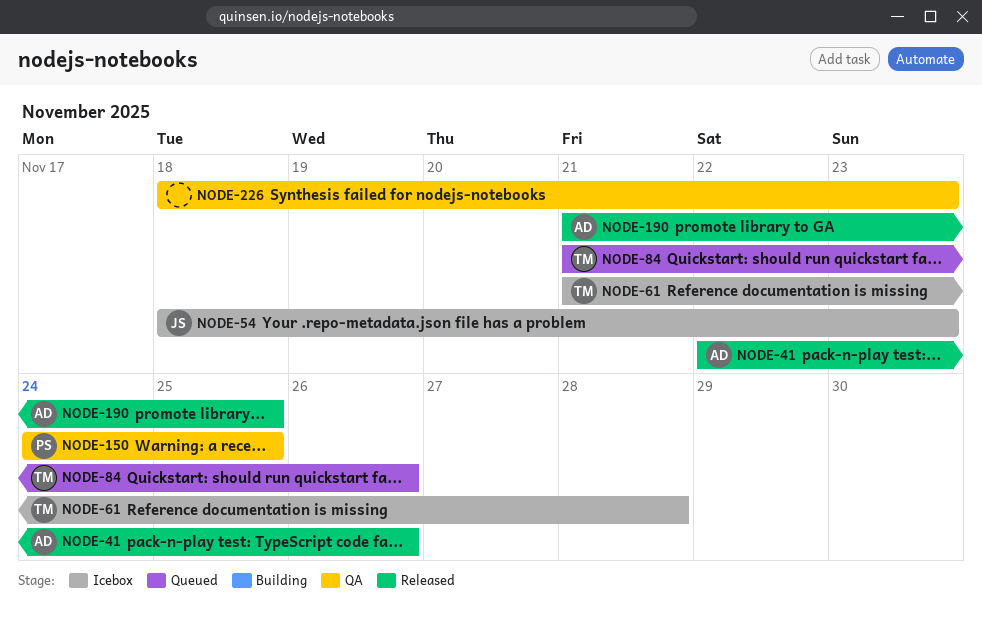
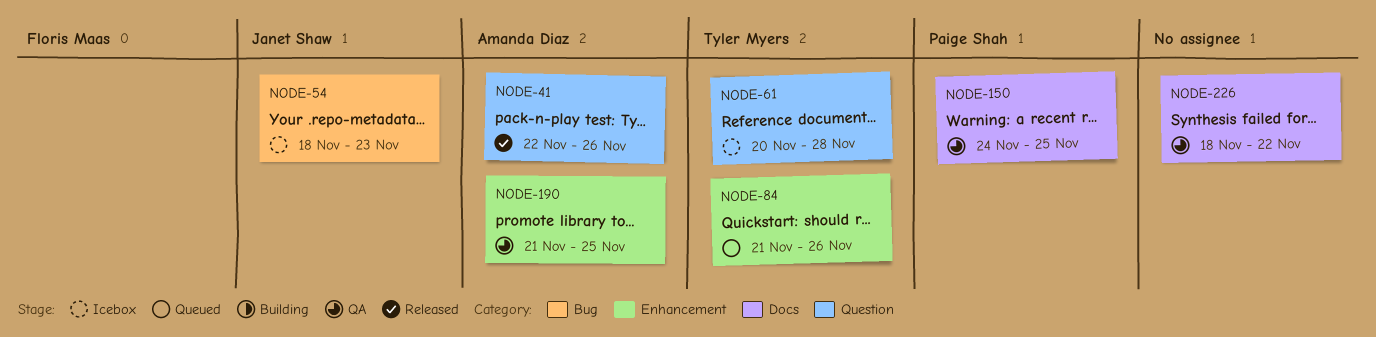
NODE-61, start: Nov 21 -> Nov 20
NODE-190, status: Released -> QA
NODE-226, due: Nov 23 -> Nov 22

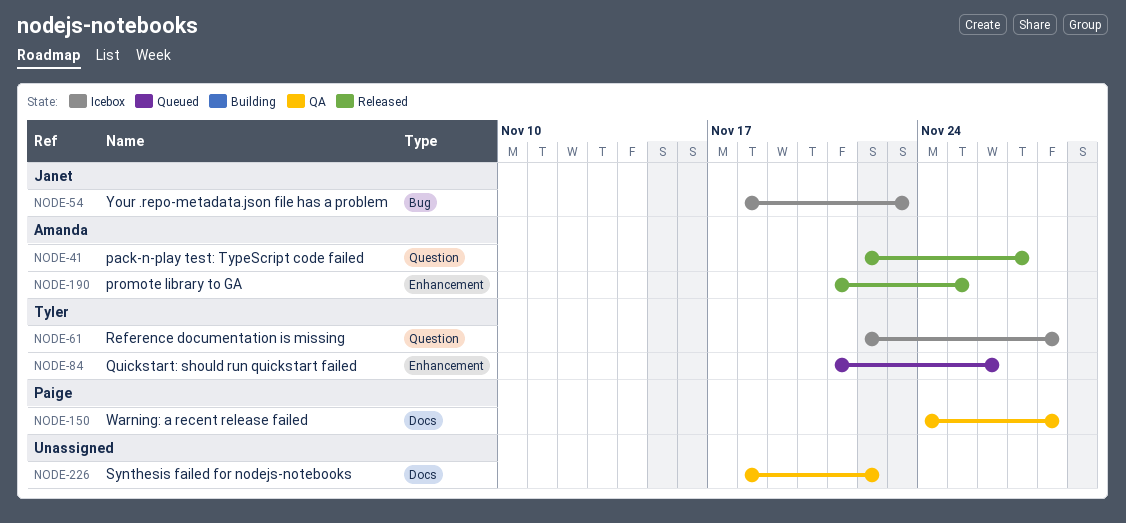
NODE-41, due: Nov 26 -> Nov 27
NODE-61, start: Nov 20 -> Nov 22
NODE-150, due: Nov 25 -> Nov 28
NODE-190, status: QA -> Released

